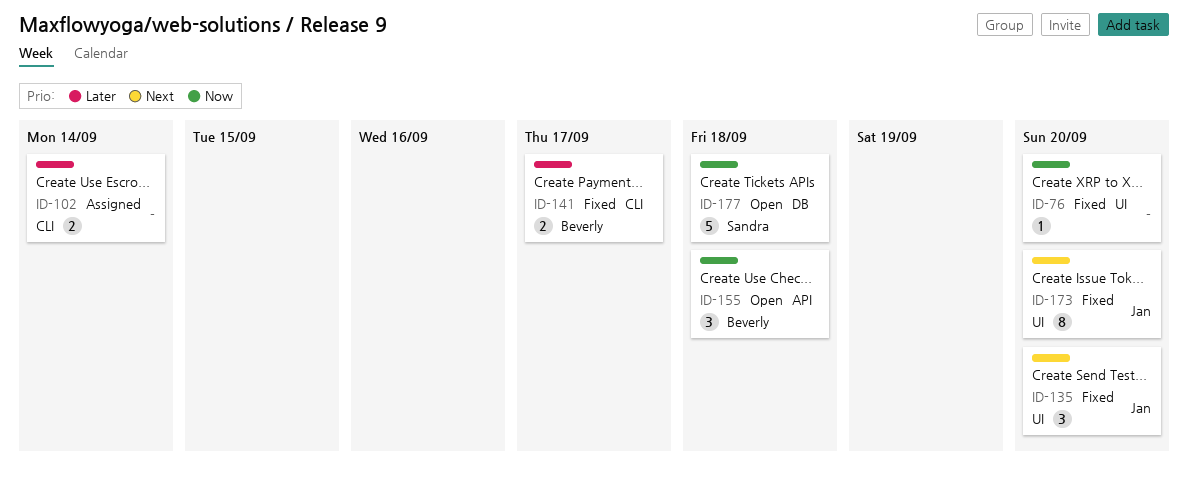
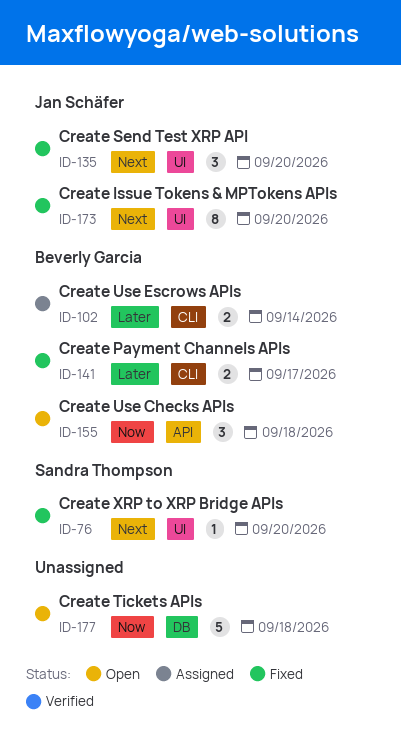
ID-76, owner: none -> Sandra Thompson
ID-76, priority: Now -> Next
ID-102, owner: none -> Beverly Garcia
ID-177, owner: Sandra Thompson -> none

